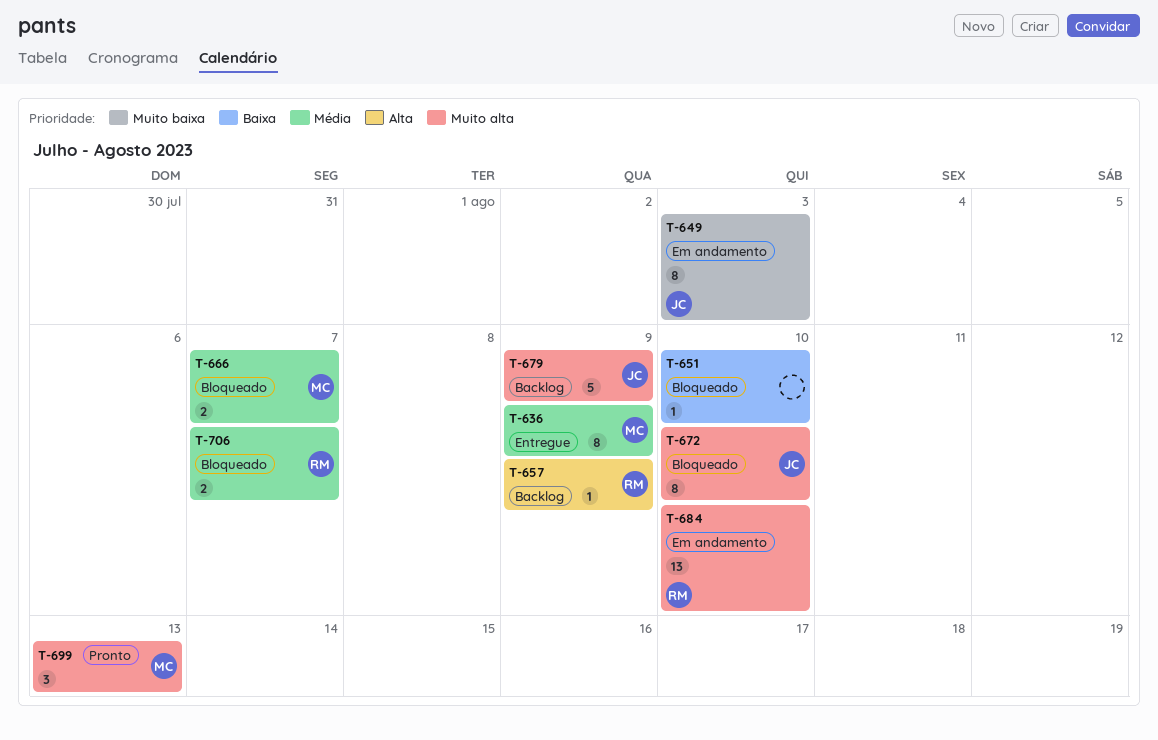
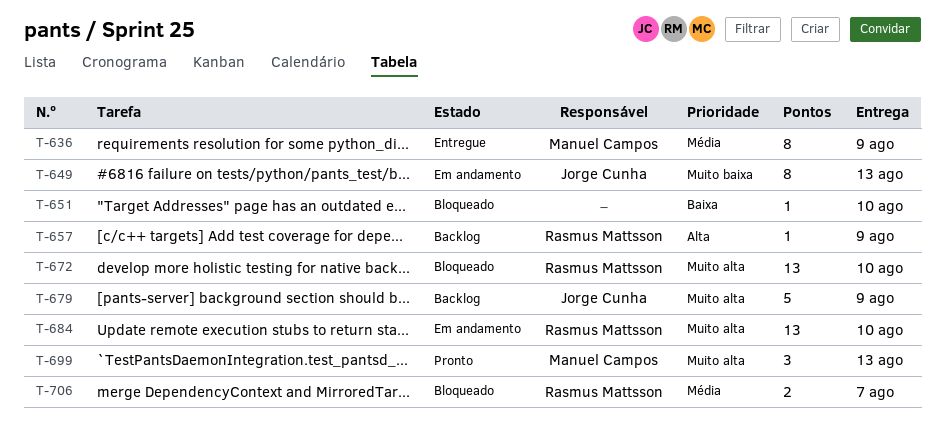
T-649, due: Aug 3 -> Aug 13
T-666: present -> none
T-672, owner: Jorge Cunha -> Rasmus Mattsson
T-672, estimate: 8 -> 13

